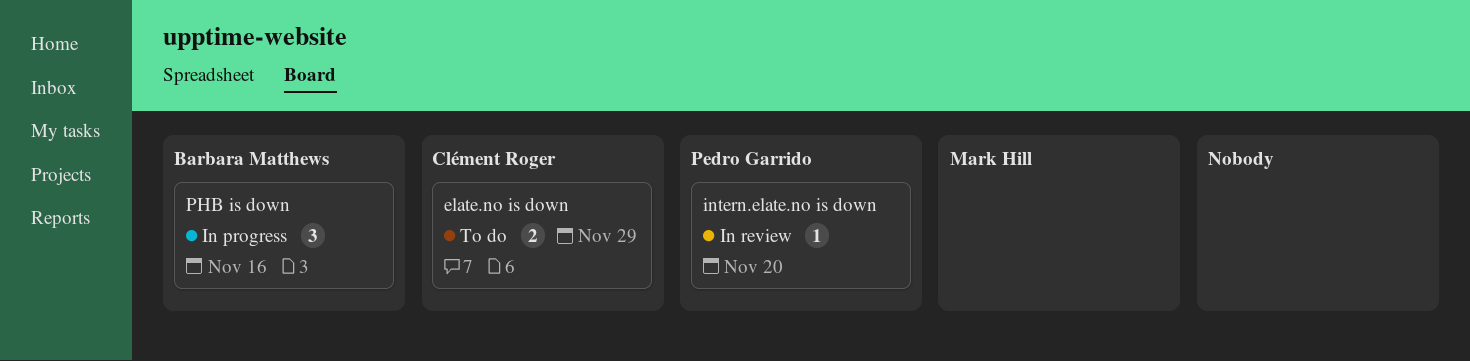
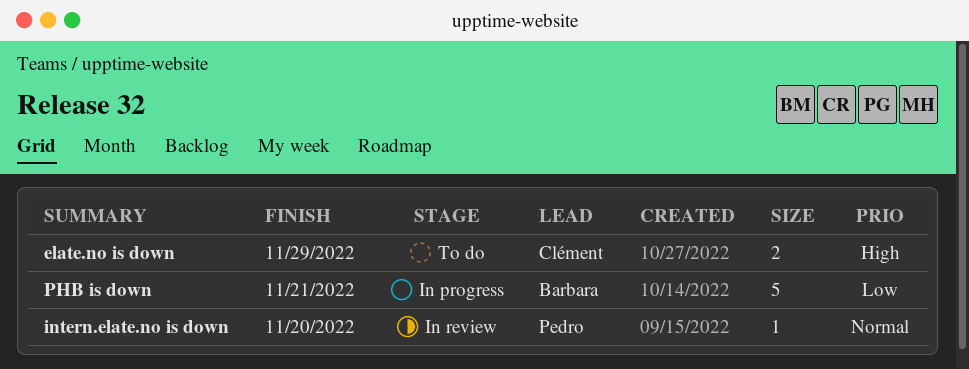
PHB is down, estimate: 3 -> 5
PHB is down, due: Nov 16 -> Nov 21

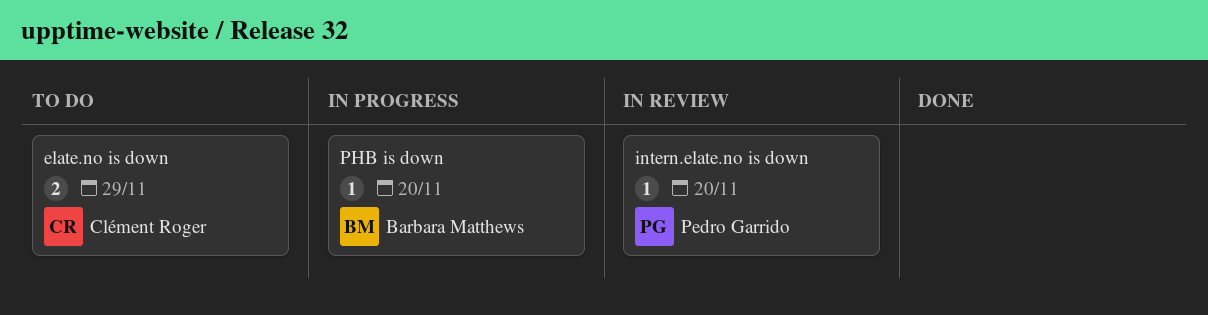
PHB is down, estimate: 5 -> 1
PHB is down, due: Nov 21 -> Nov 20

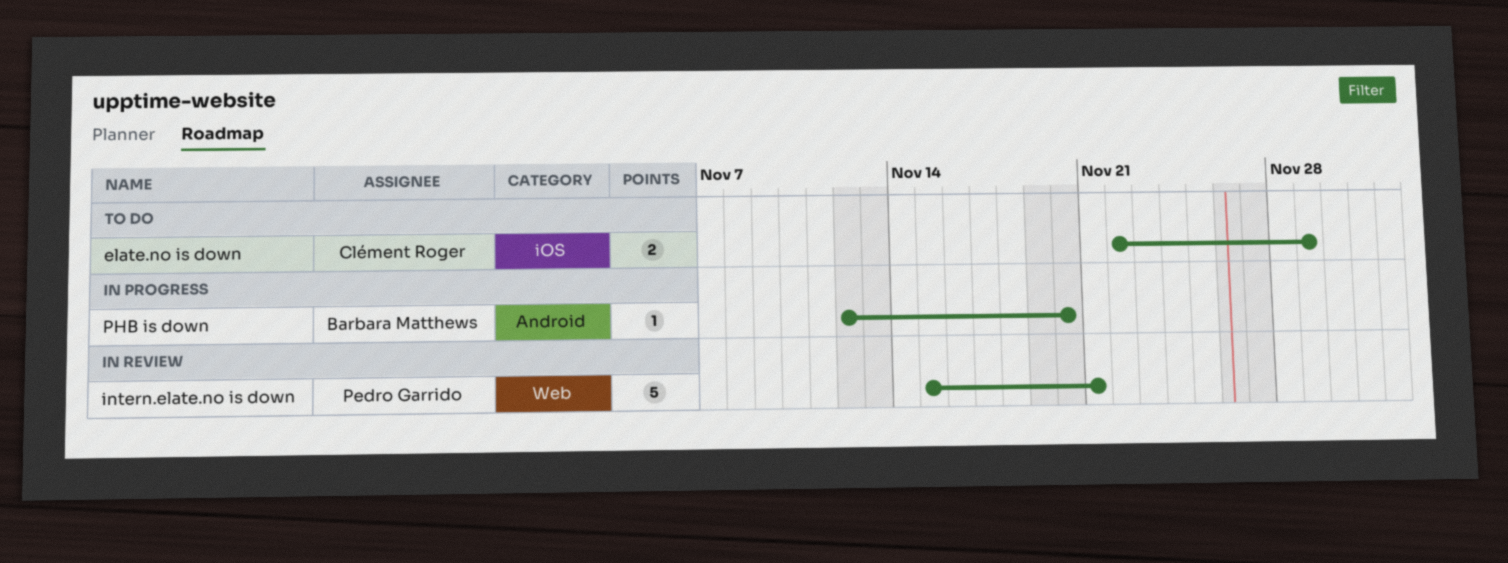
intern.elate.no is down, estimate: 1 -> 5
intern.elate.no is down, due: Nov 20 -> Nov 21

